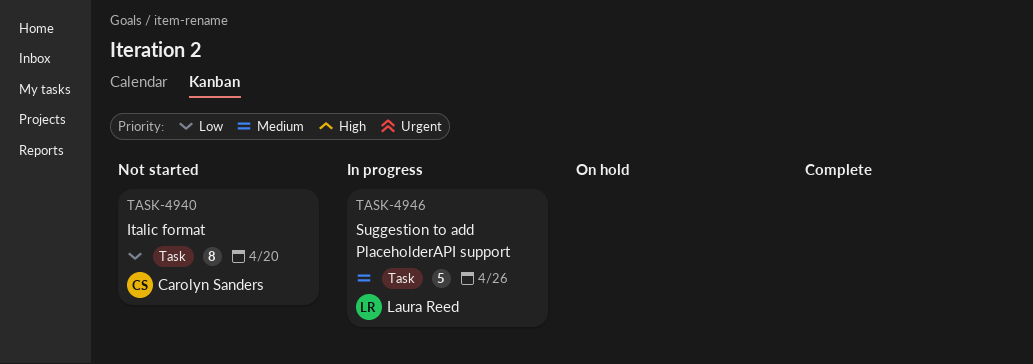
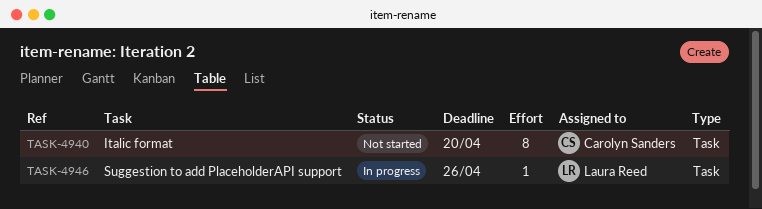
TASK-4946, estimate: 5 -> 1

